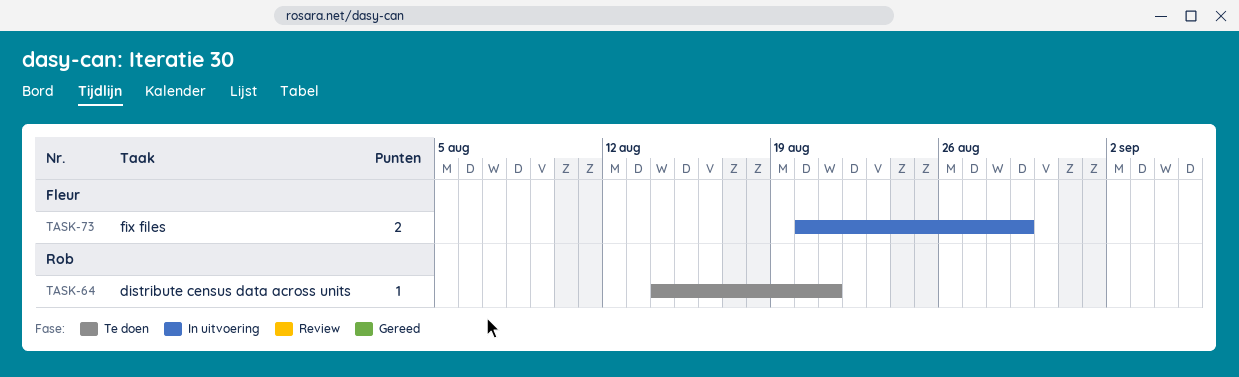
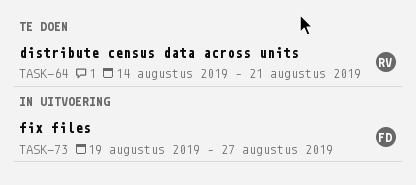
TASK-73, start: Aug 20 -> Aug 19
TASK-73, due: Aug 29 -> Aug 27

